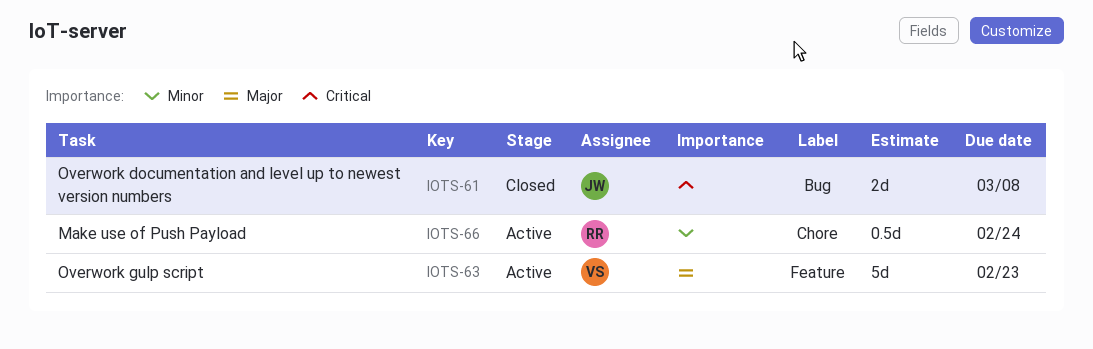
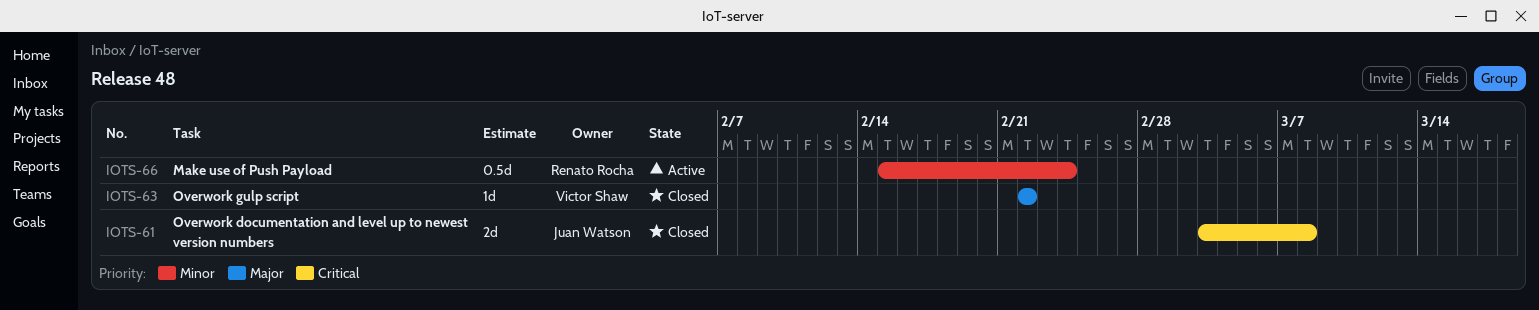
IOTS-63, status: Active -> Closed
IOTS-63, estimate: 5d -> 1d
IOTS-63, due: Feb 23 -> Feb 22

